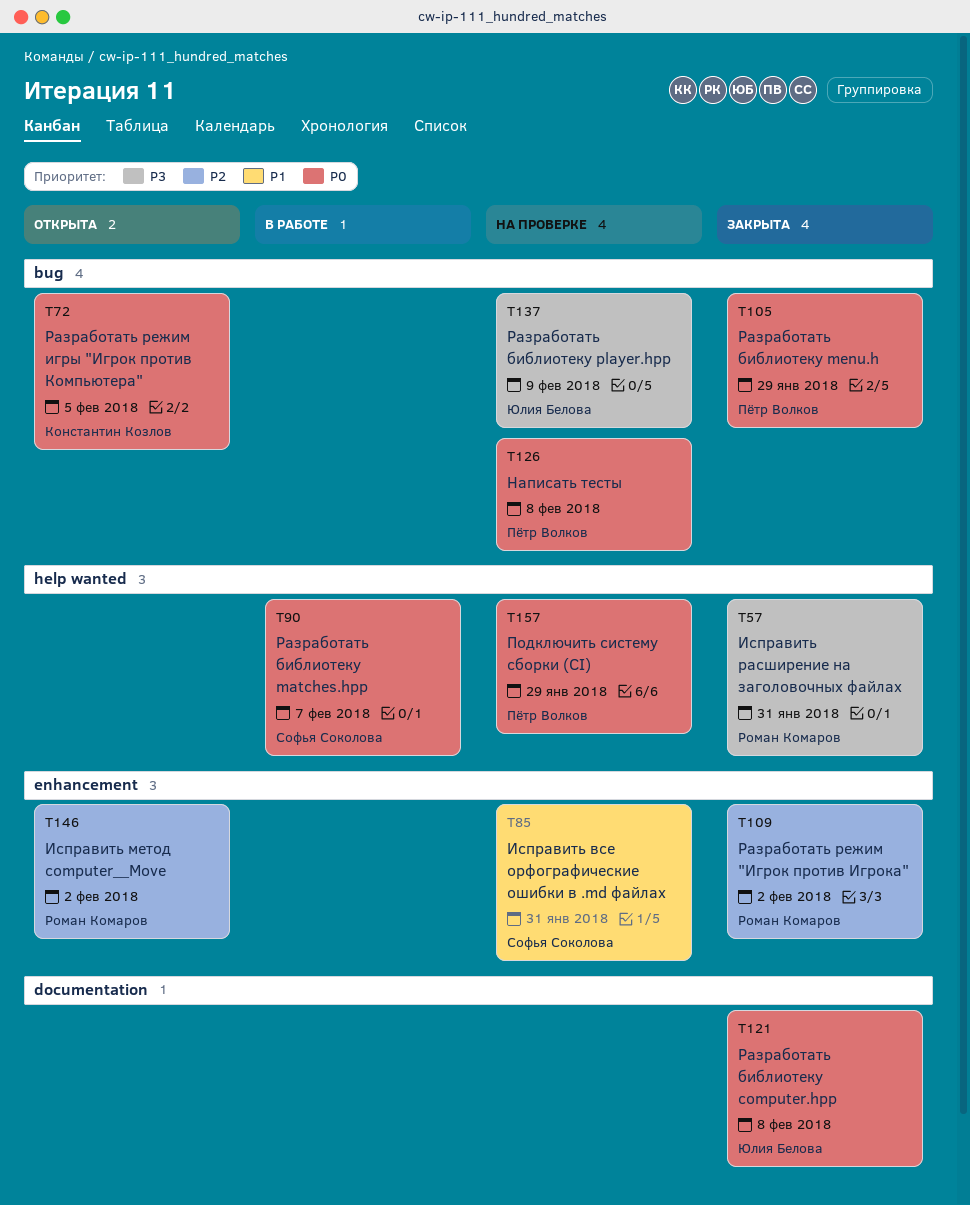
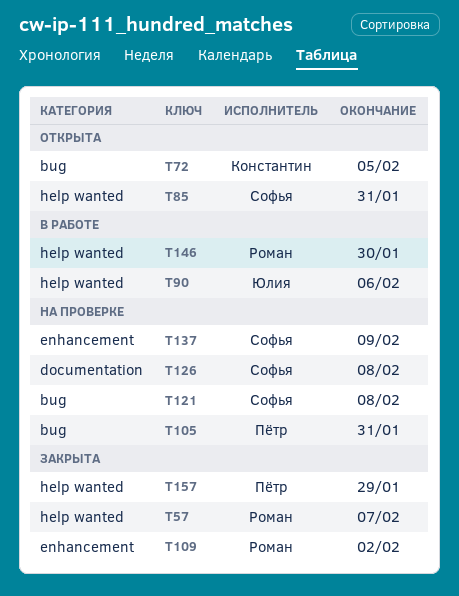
T57, due: Jan 31 -> Feb 7
T85, status: На проверке -> Открыта
T85, label: enhancement -> help wanted
T90, owner: Софья Соколова -> Юлия Белова
T90, due: Feb 7 -> Feb 6
T105, status: Закрыта -> На проверке
T105, due: Jan 29 -> Jan 31
T121, status: Закрыта -> На проверке
T121, owner: Юлия Белова -> Софья Соколова
T121, label: documentation -> bug
T126, owner: Пётр Волков -> Софья Соколова
T126, label: bug -> documentation
T137, owner: Юлия Белова -> Софья Соколова
T137, label: bug -> enhancement
T146, status: Открыта -> В работе
T146, label: enhancement -> help wanted
T146, due: Feb 2 -> Jan 30
T157, status: На проверке -> Закрыта

